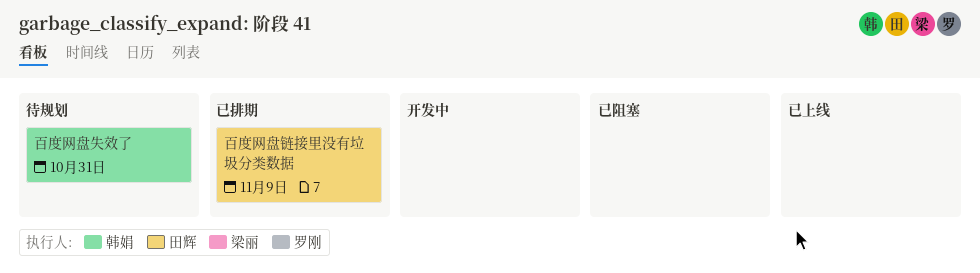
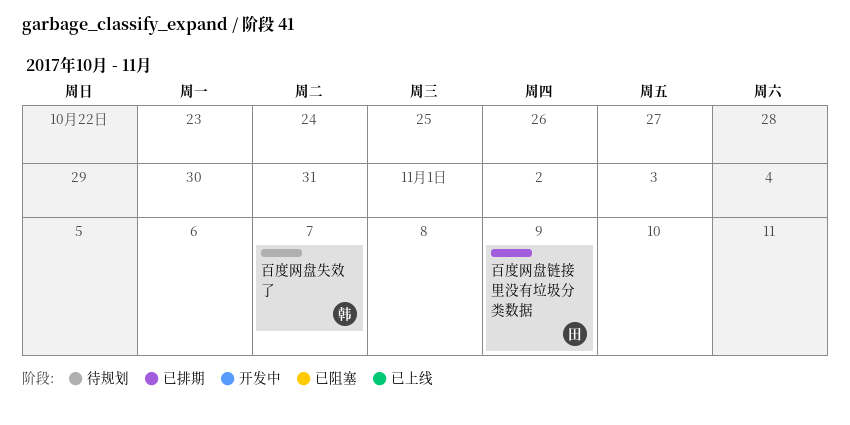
百度网盘失效了, due: Oct 31 -> Nov 7

